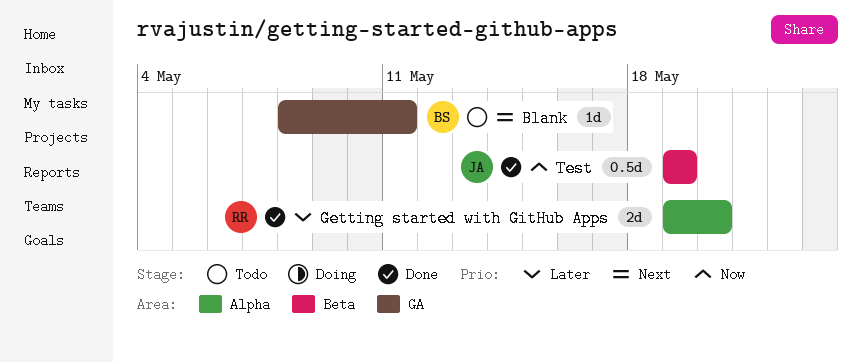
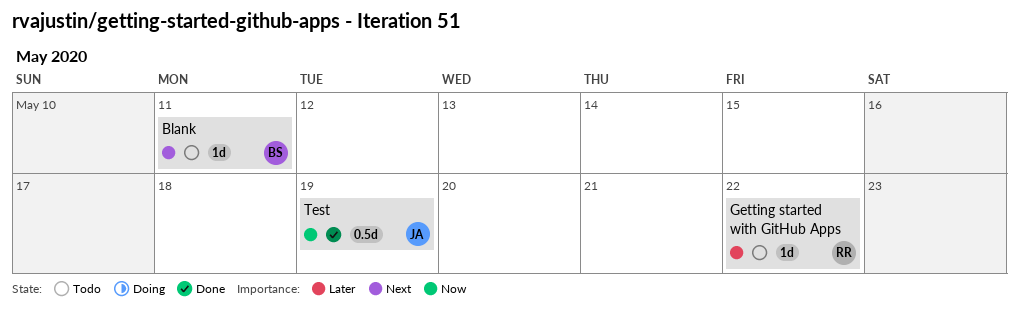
Getting started with GitHub Apps, status: Done -> Todo
Getting started with GitHub Apps, estimate: 2d -> 1d
Getting started with GitHub Apps, due: May 20 -> May 22

